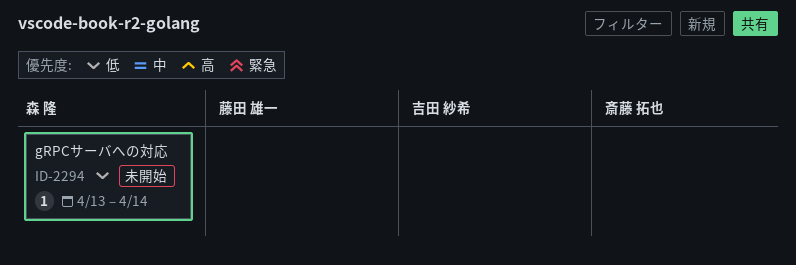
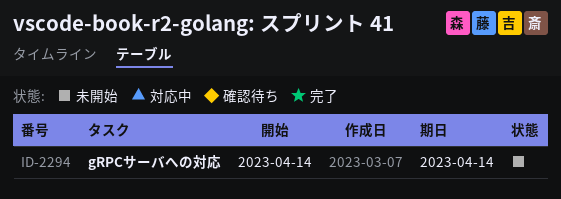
ID-2294, start: Apr 13 -> Apr 14

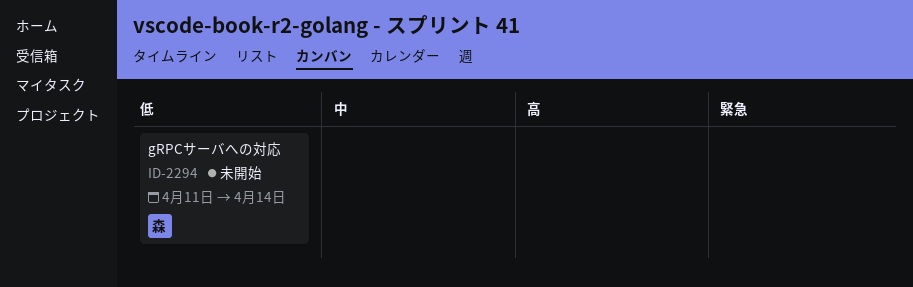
ID-2294, start: Apr 14 -> Apr 11

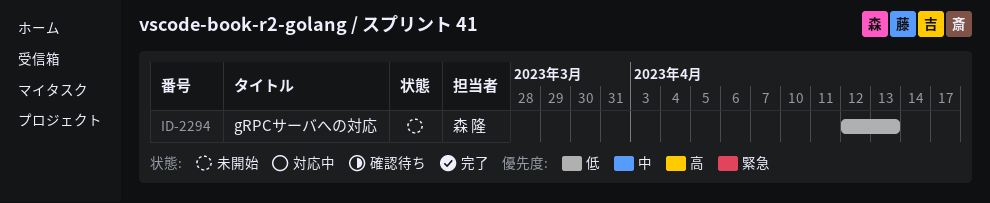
ID-2294, start: Apr 11 -> Apr 12
ID-2294, due: Apr 14 -> Apr 13

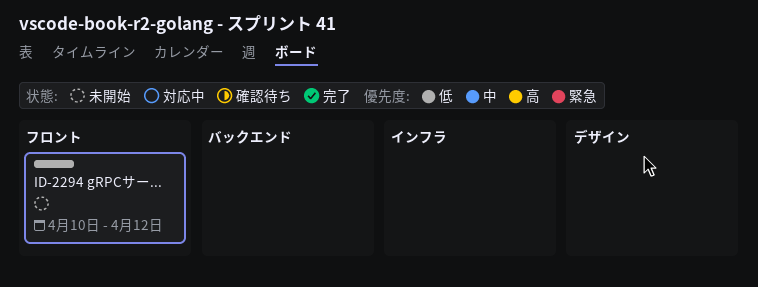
ID-2294, start: Apr 12 -> Apr 10
ID-2294, due: Apr 13 -> Apr 12

